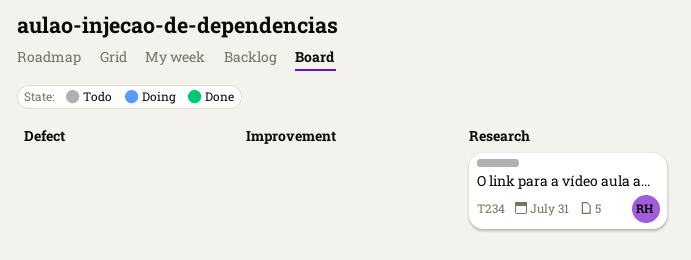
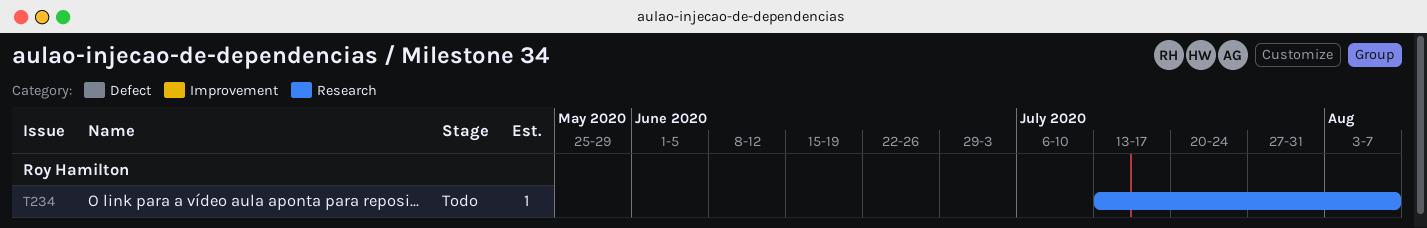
T234, due: Jul 31 -> Aug 7

